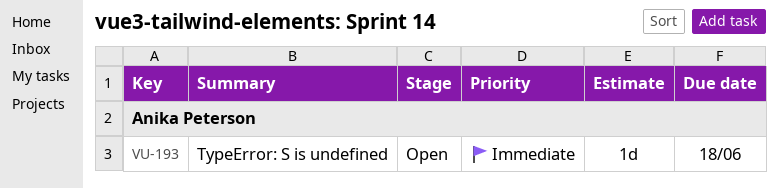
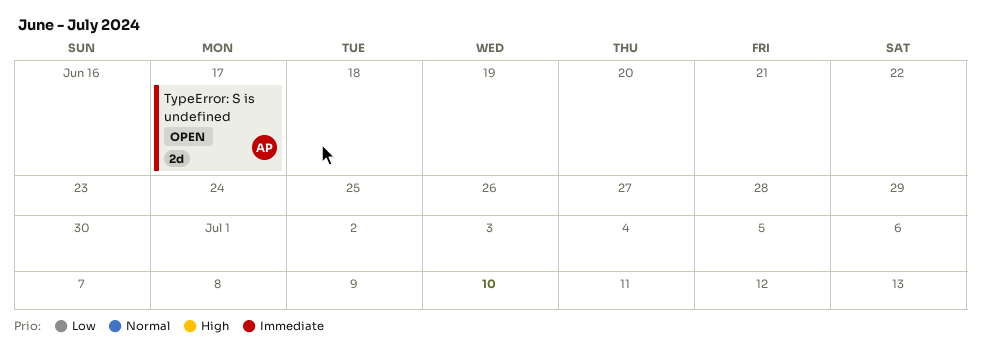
TypeError: S is undefined, estimate: 1d -> 2d
TypeError: S is undefined, due: Jun 18 -> Jun 17

